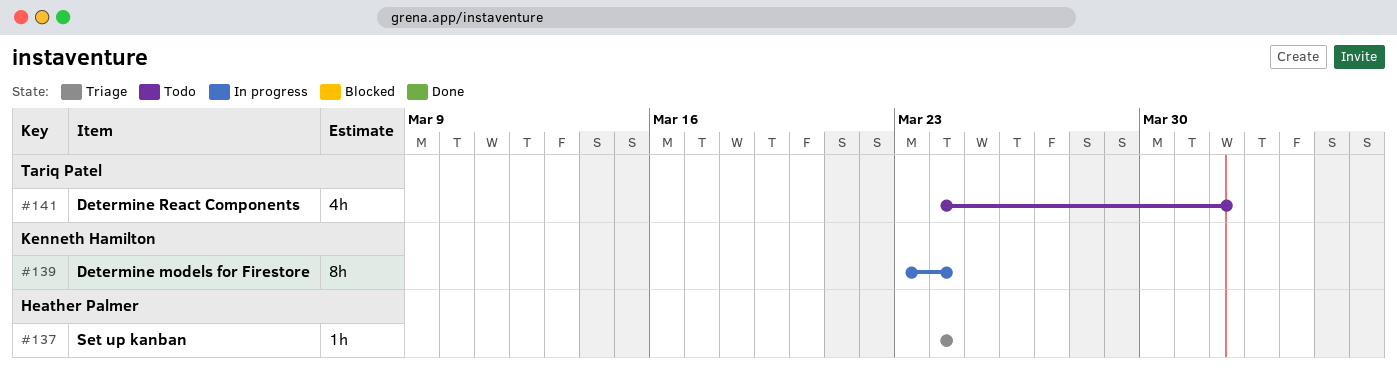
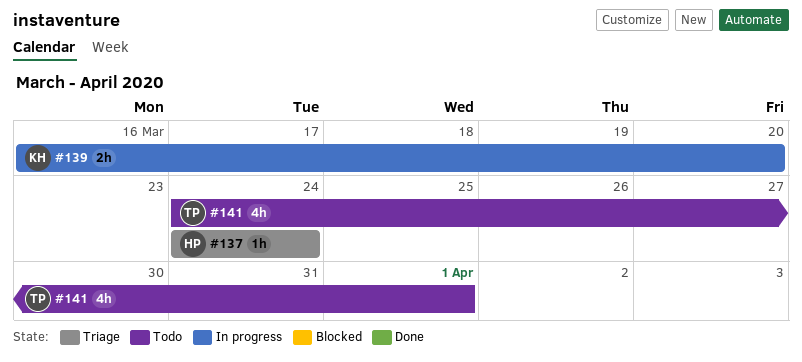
#139, estimate: 8h -> 2h
#139, start: Mar 23 -> Mar 16
#139, due: Mar 24 -> Mar 20

